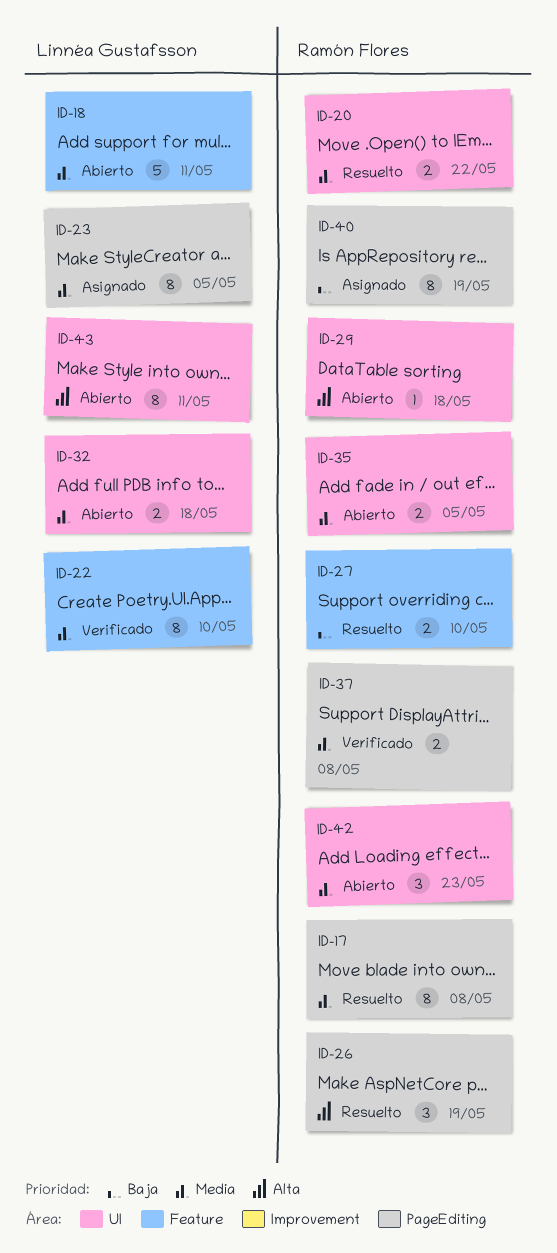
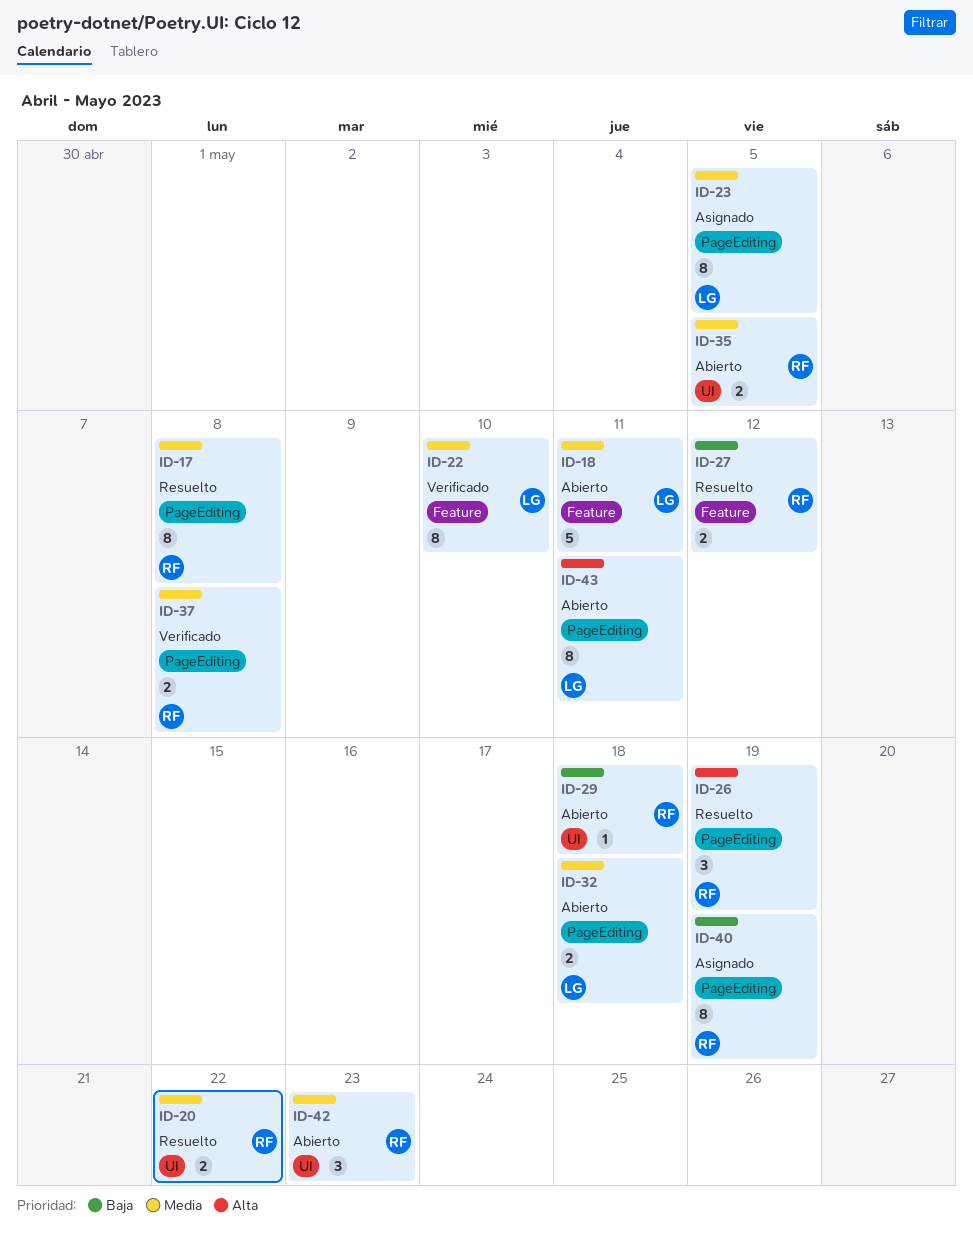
ID-27, due: May 10 -> May 12
ID-29, priority: Alta -> Baja
ID-32, label: UI -> PageEditing
ID-43, label: UI -> PageEditing

